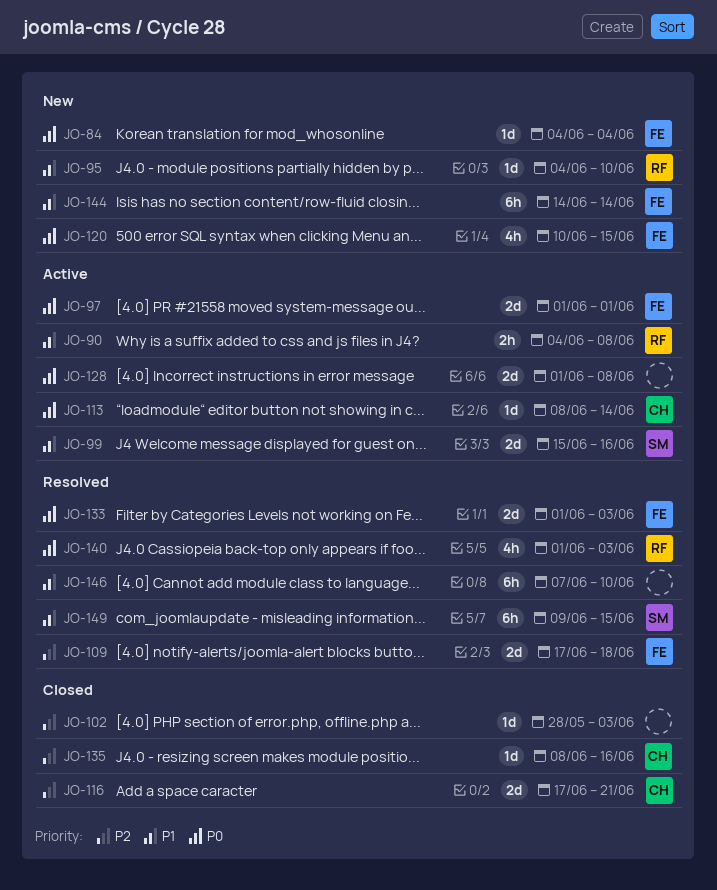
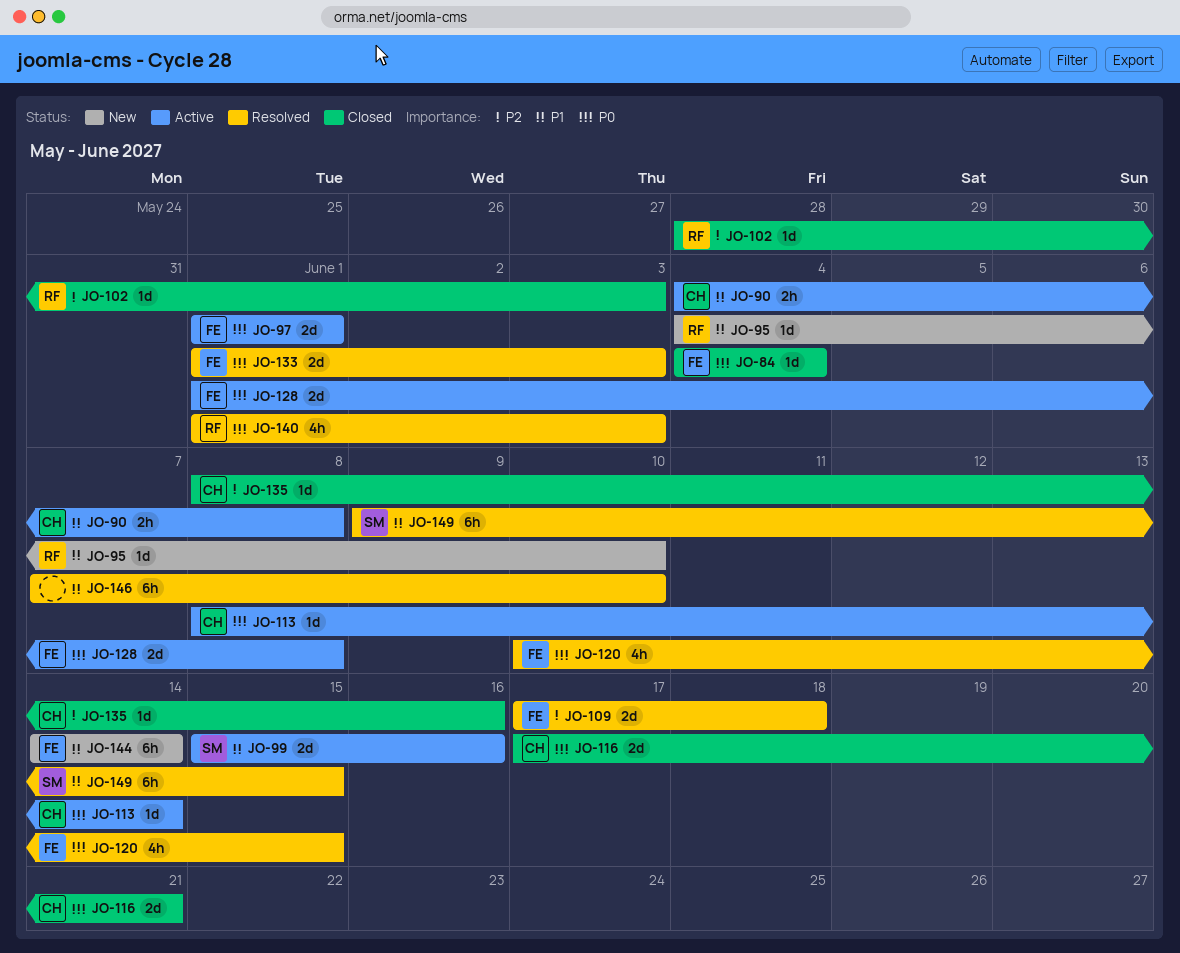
JO-84, status: New -> Closed
JO-90, owner: RF -> CH
JO-102, owner: none -> RF
JO-116, priority: P2 -> P0
JO-120, status: New -> Resolved
JO-128, owner: none -> FE

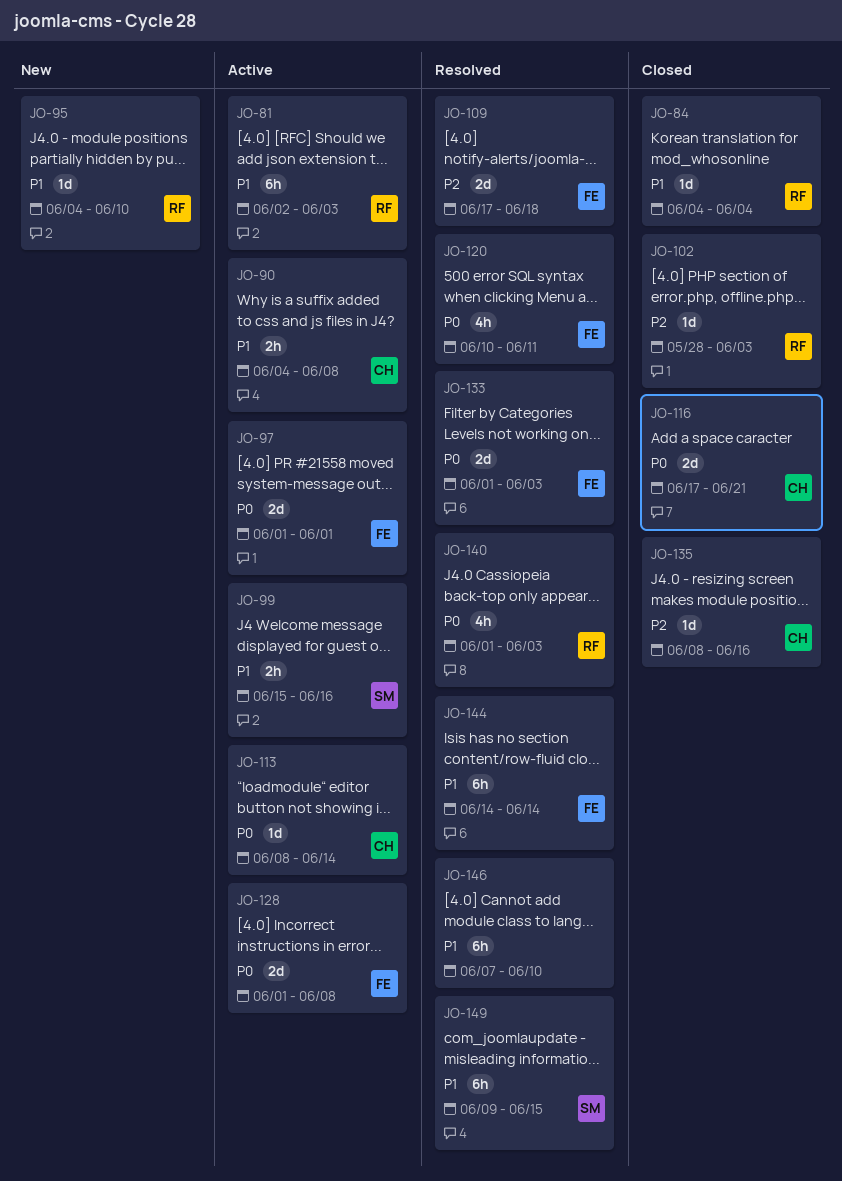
JO-81: none -> present
JO-84, owner: FE -> RF
JO-84, priority: P0 -> P1
JO-99, estimate: 2d -> 2h
JO-120, due: Jun 15 -> Jun 11
JO-144, status: New -> Resolved

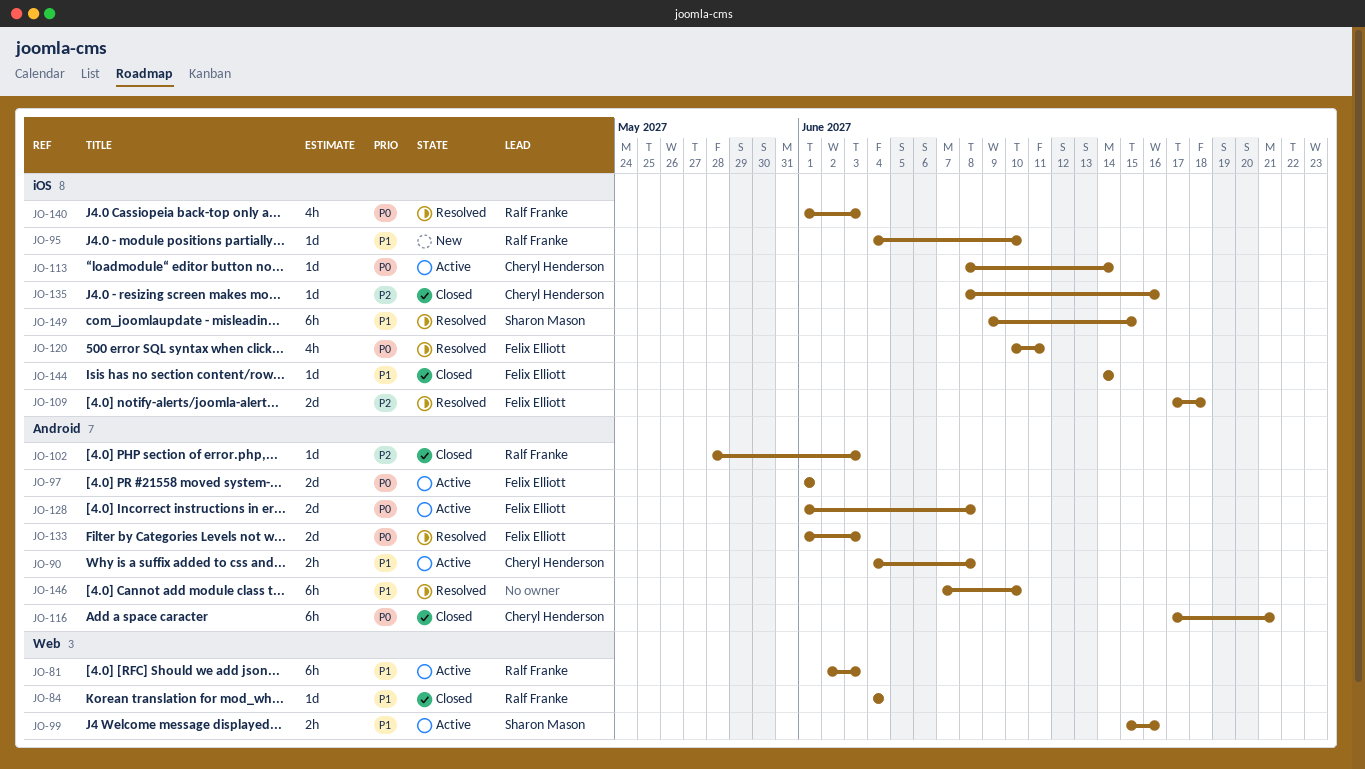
JO-116, estimate: 2d -> 6h
JO-144, status: Resolved -> Closed
JO-144, estimate: 6h -> 1d

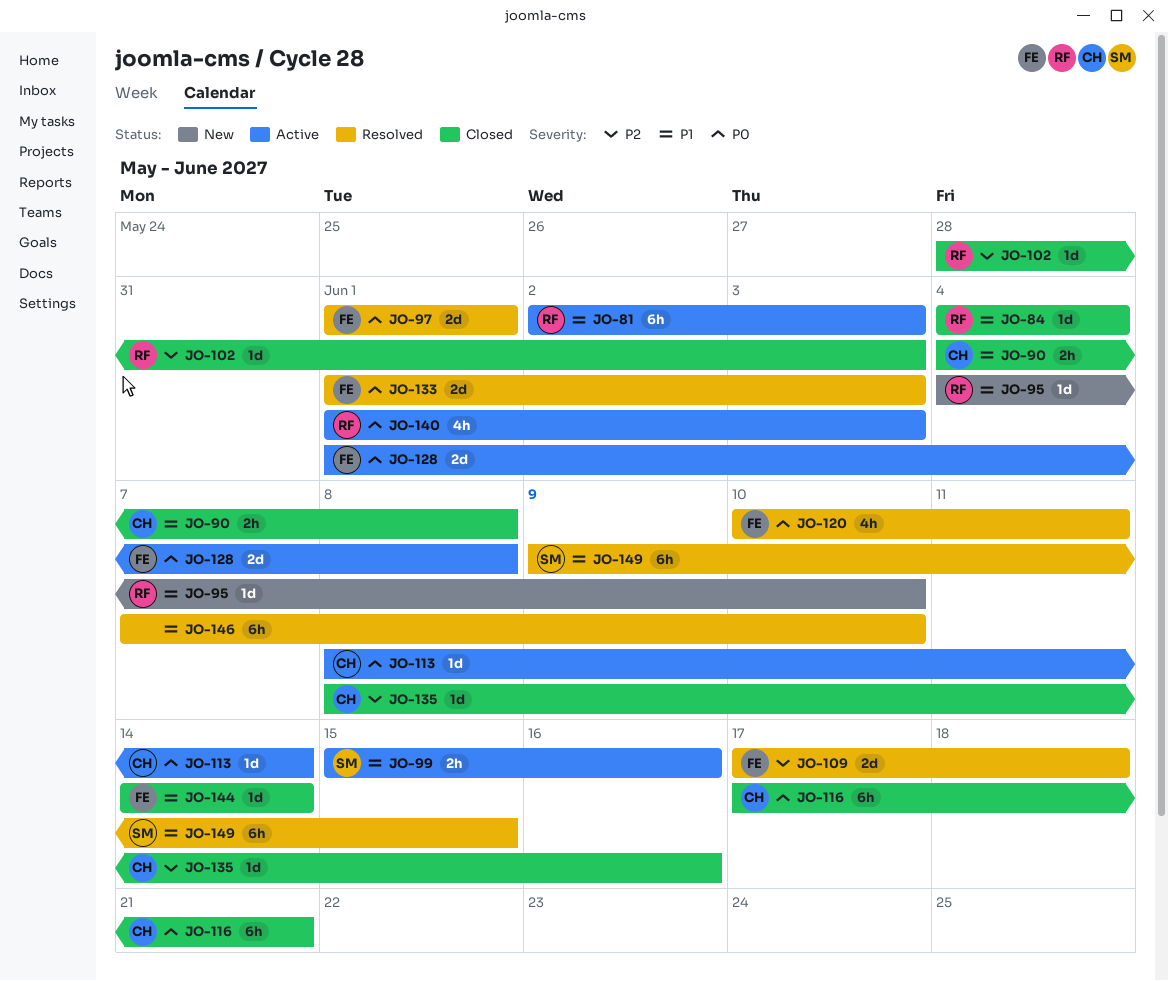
JO-90, status: Active -> Closed
JO-97, status: Active -> Resolved
JO-140, status: Resolved -> Active

